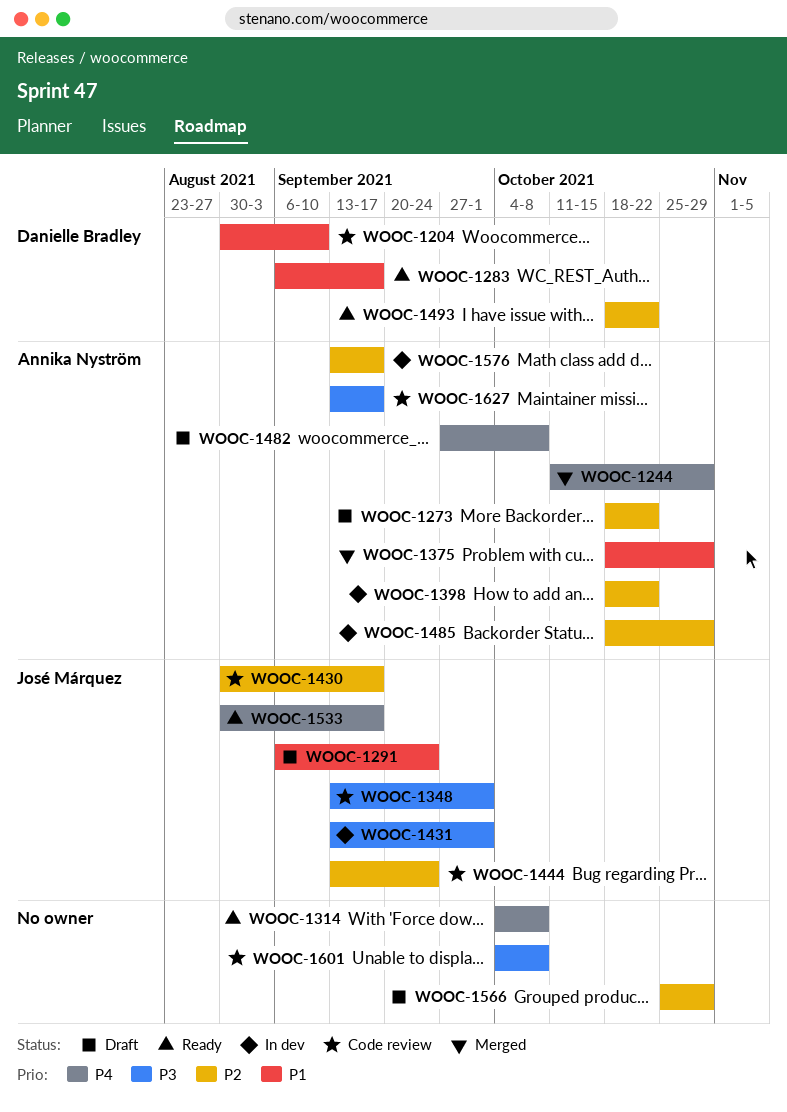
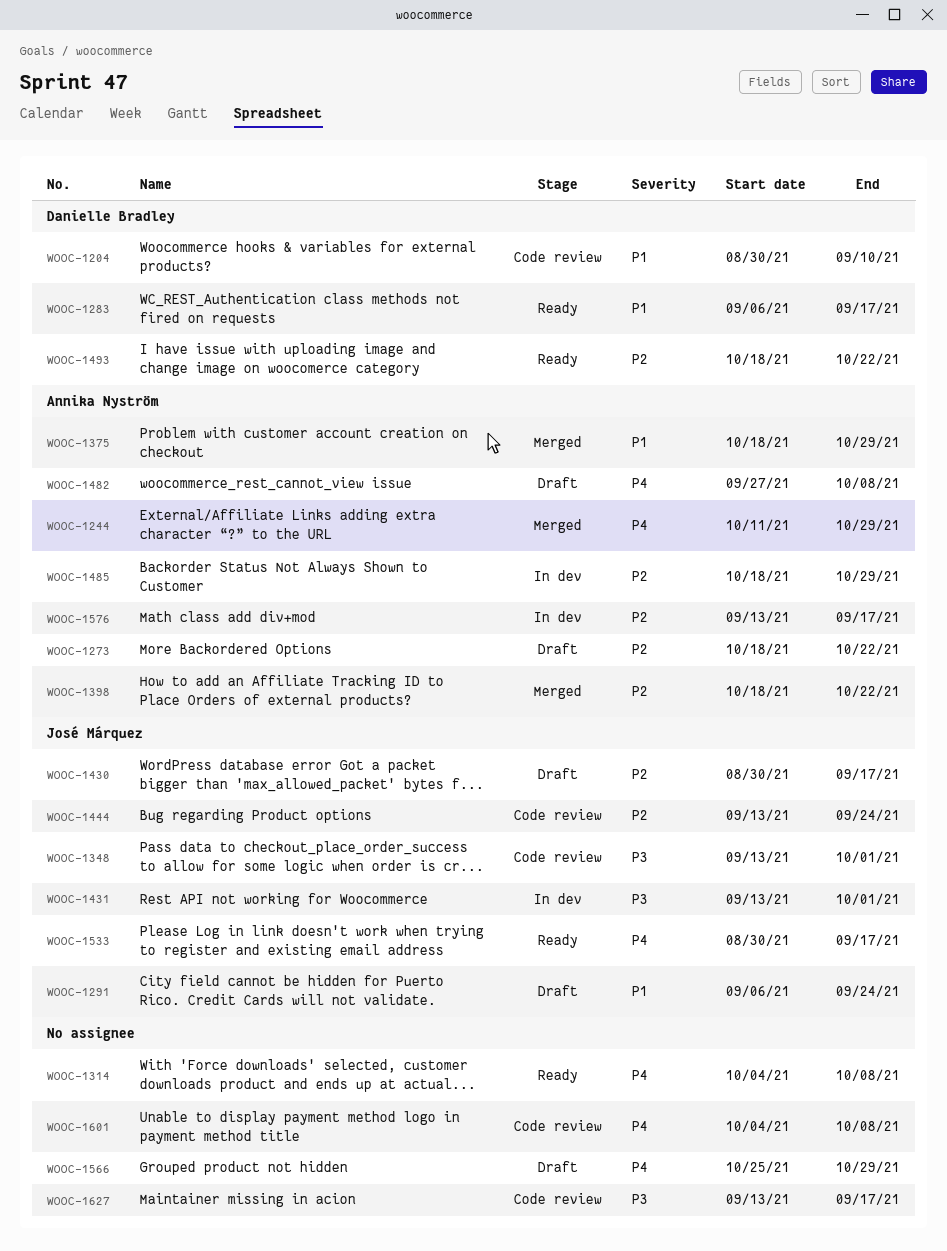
WOOC-1398, status: In dev -> Merged
WOOC-1430, status: Code review -> Draft
WOOC-1566, priority: P2 -> P4
WOOC-1601, priority: P3 -> P4
WOOC-1627, owner: Annika Nyström -> none

